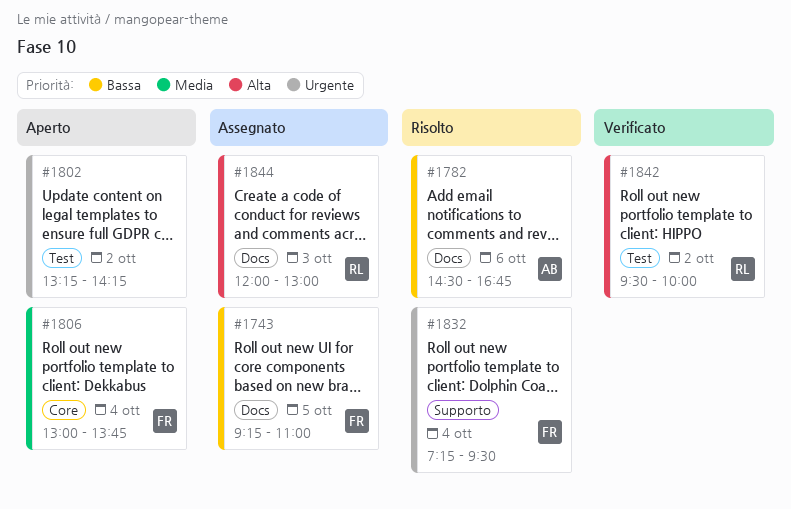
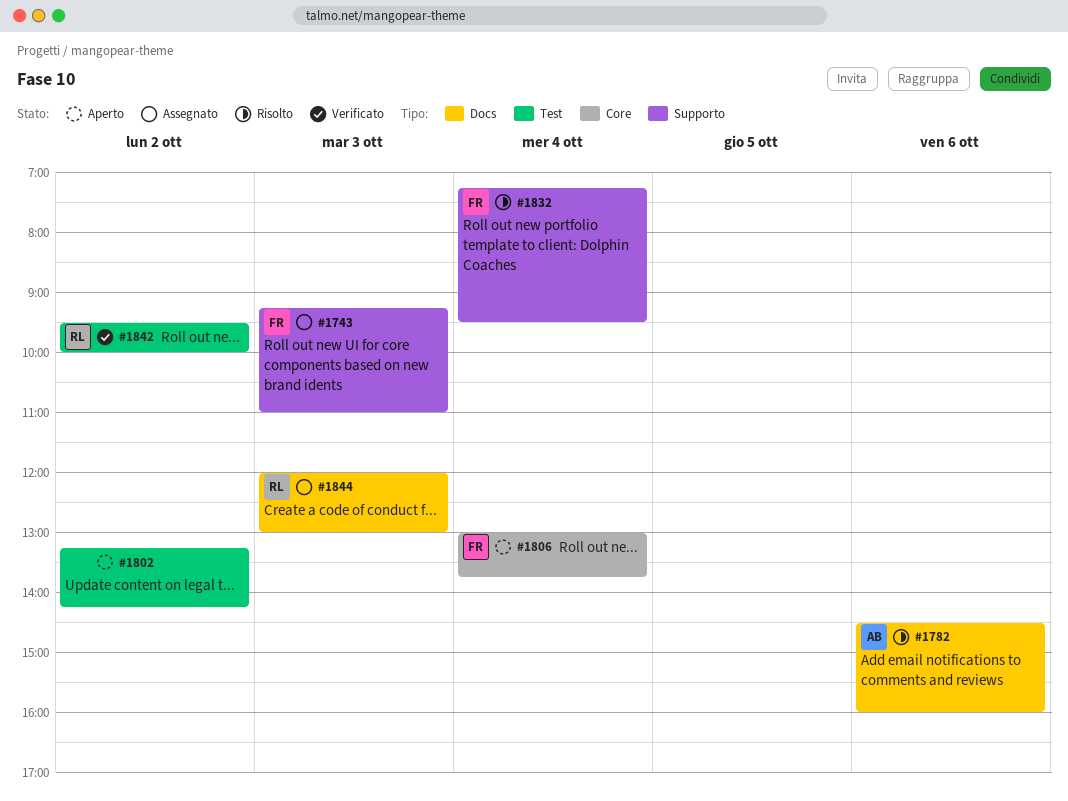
#1743, label: Docs -> Supporto
#1743, day: Oct 5 -> Oct 3
#1782, ends: 16:45 -> 16:00

